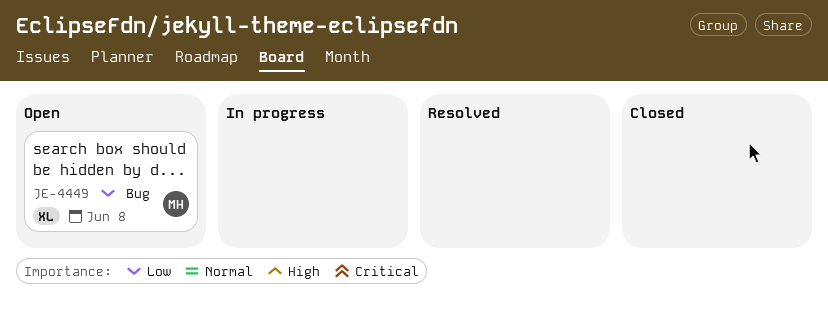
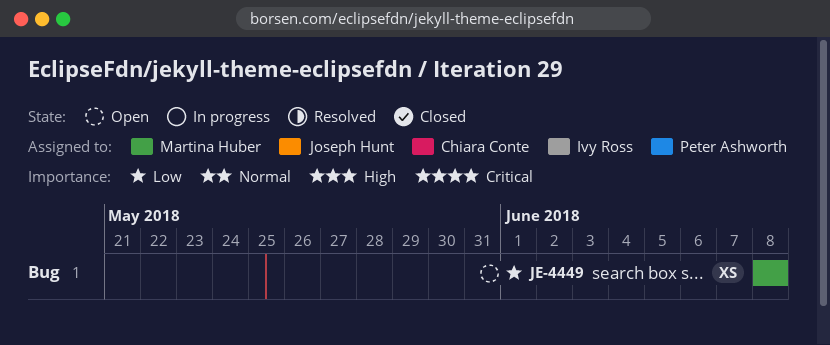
JE-4449, estimate: XL -> XS

